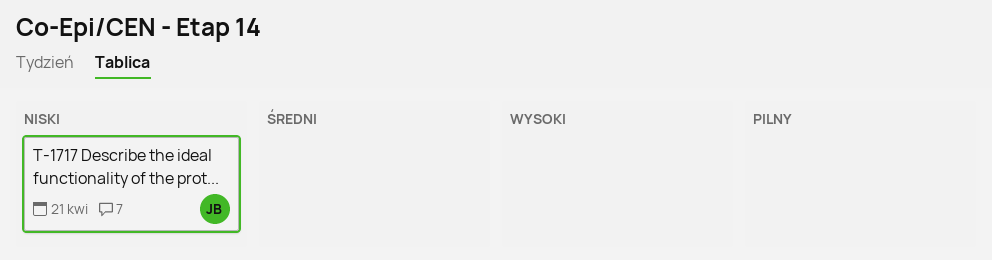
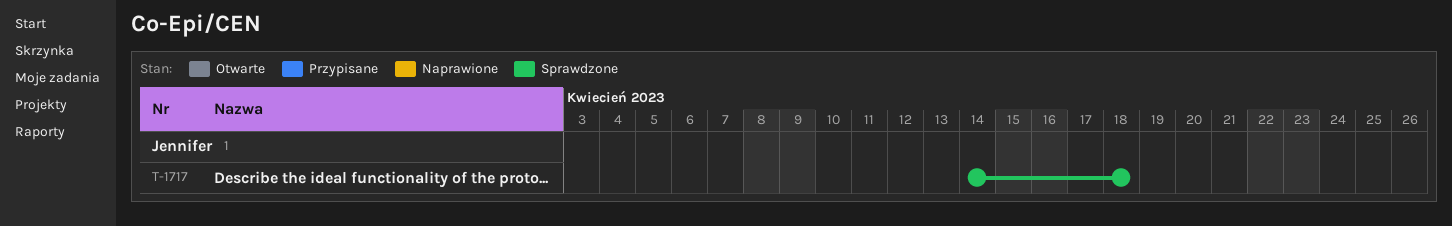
T-1717, due: Apr 21 -> Apr 18

